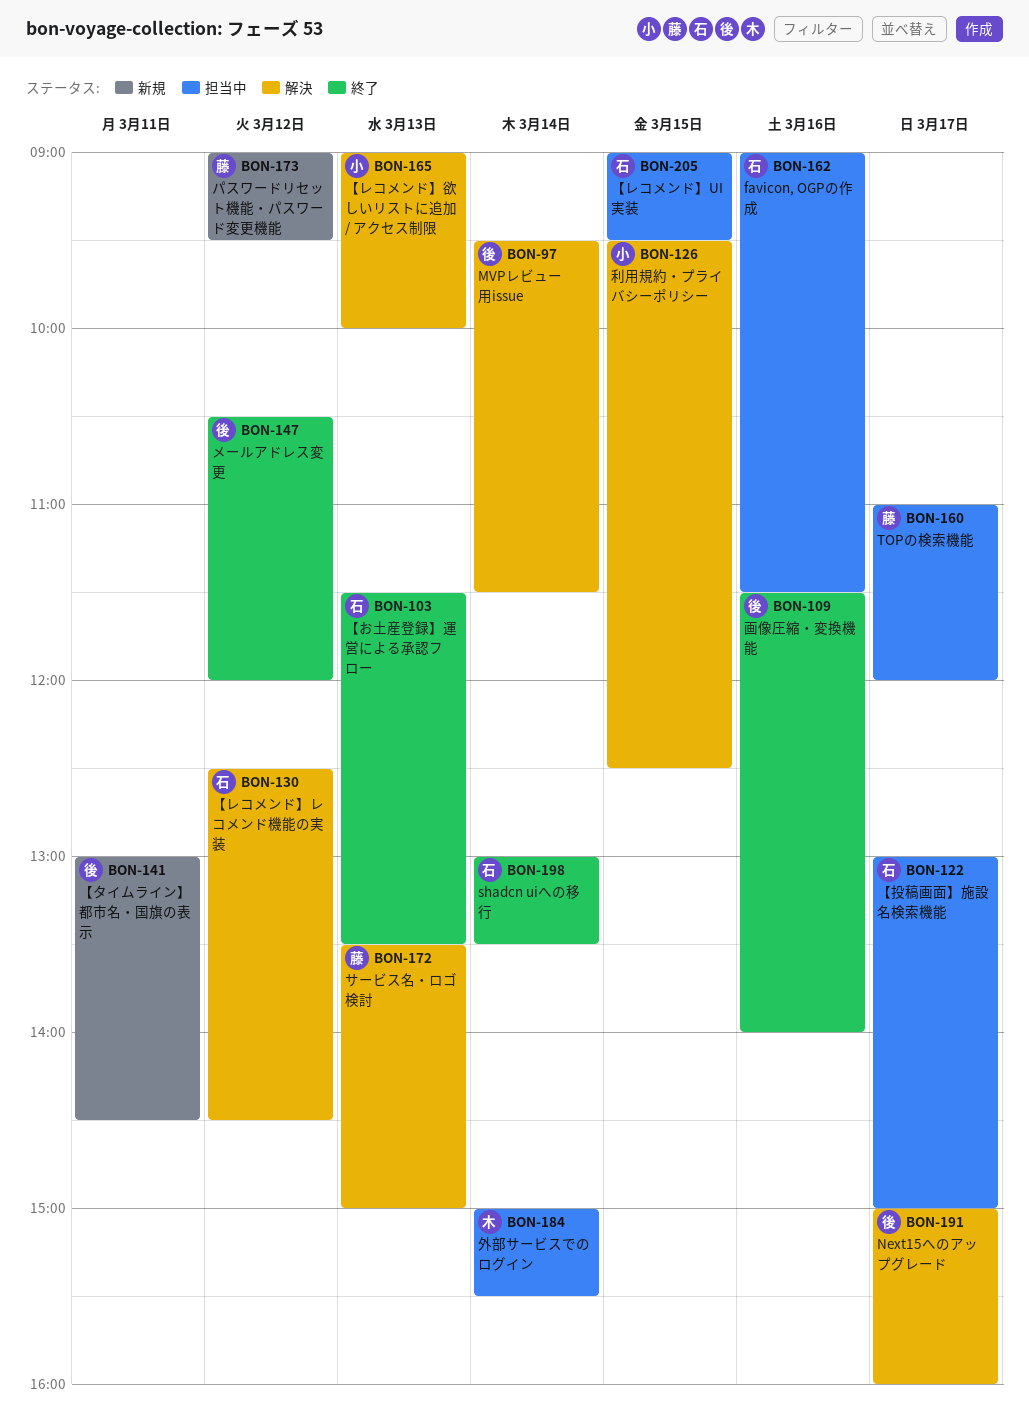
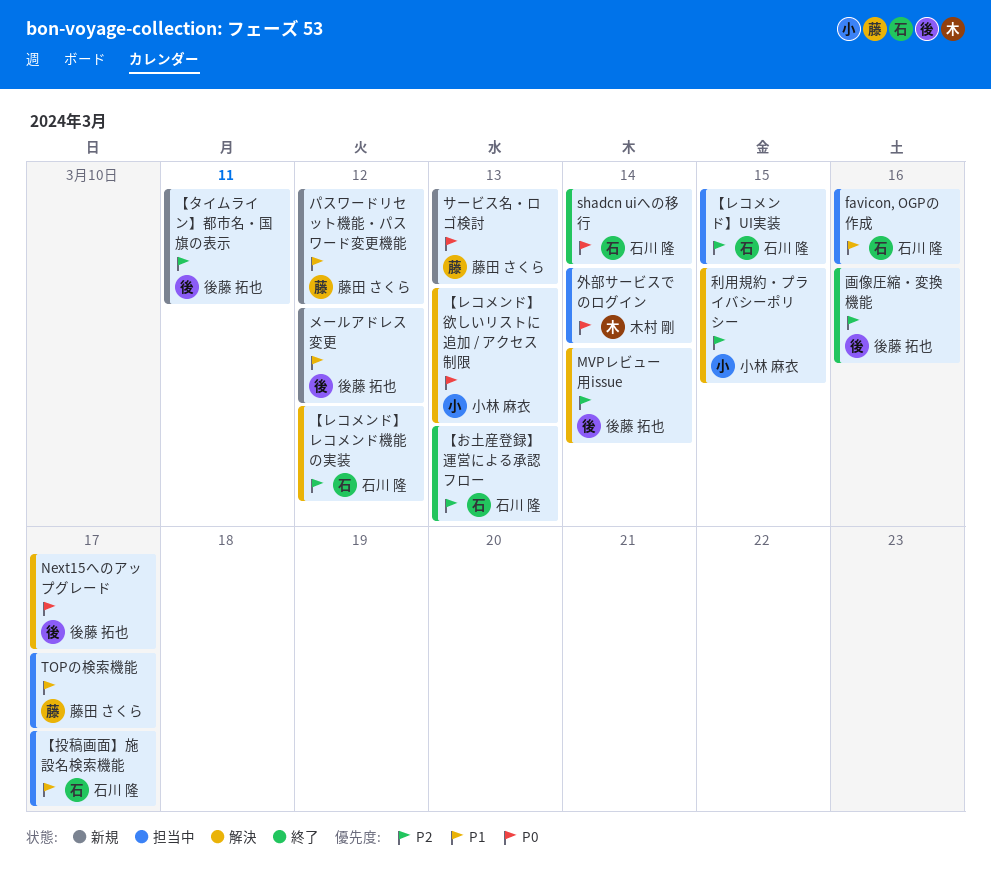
サービス名・ロゴ検討, status: 解決 -> 新規
メールアドレス変更, status: 終了 -> 新規

